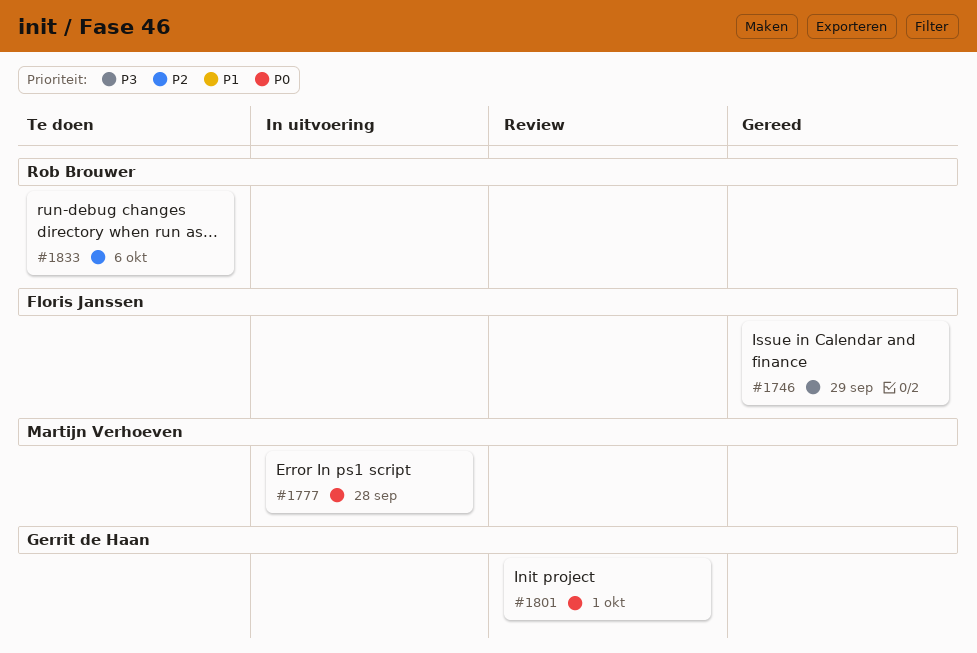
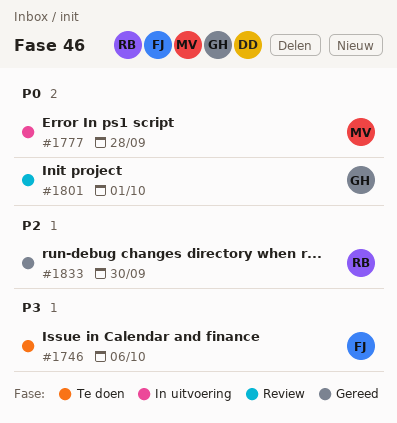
#1746, status: Gereed -> Te doen
#1746, due: Sep 29 -> Oct 6
#1833, status: Te doen -> Gereed
#1833, due: Oct 6 -> Sep 30

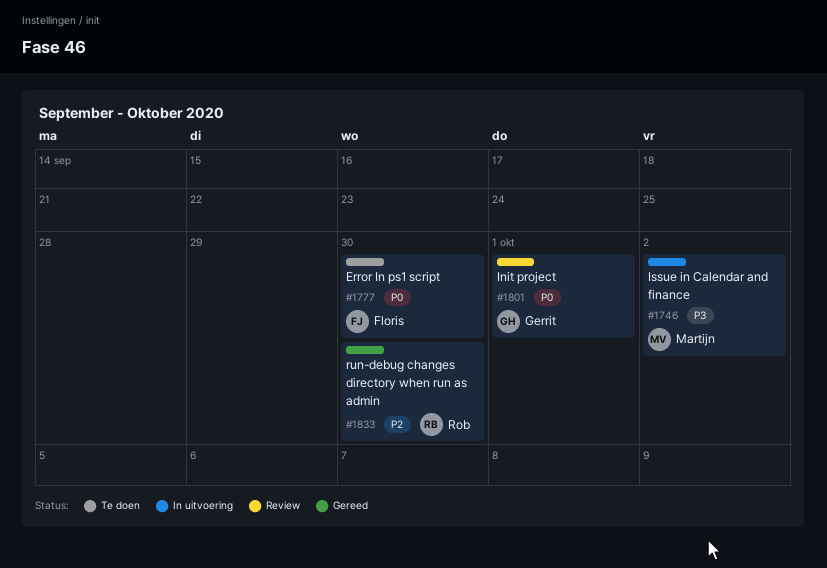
#1746, status: Te doen -> In uitvoering
#1746, owner: Floris -> Martijn
#1746, due: Oct 6 -> Oct 2
#1777, status: In uitvoering -> Te doen
#1777, owner: Martijn -> Floris
#1777, due: Sep 28 -> Sep 30

